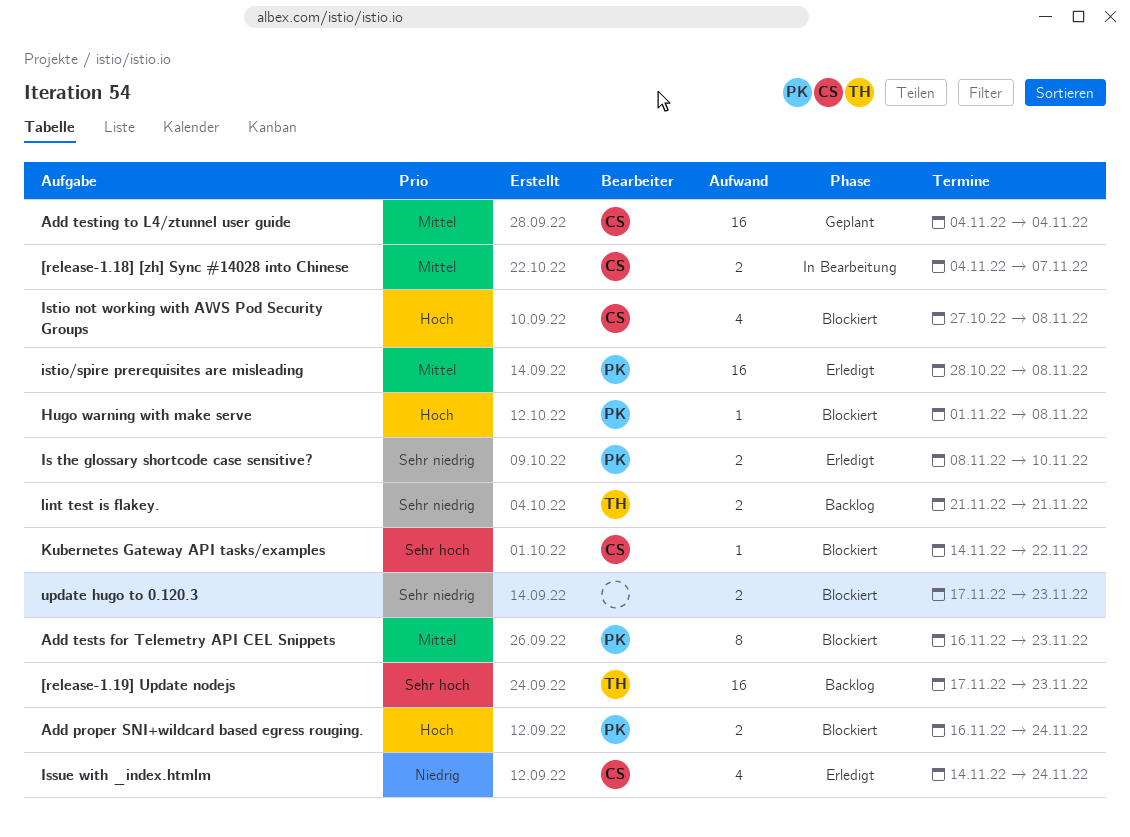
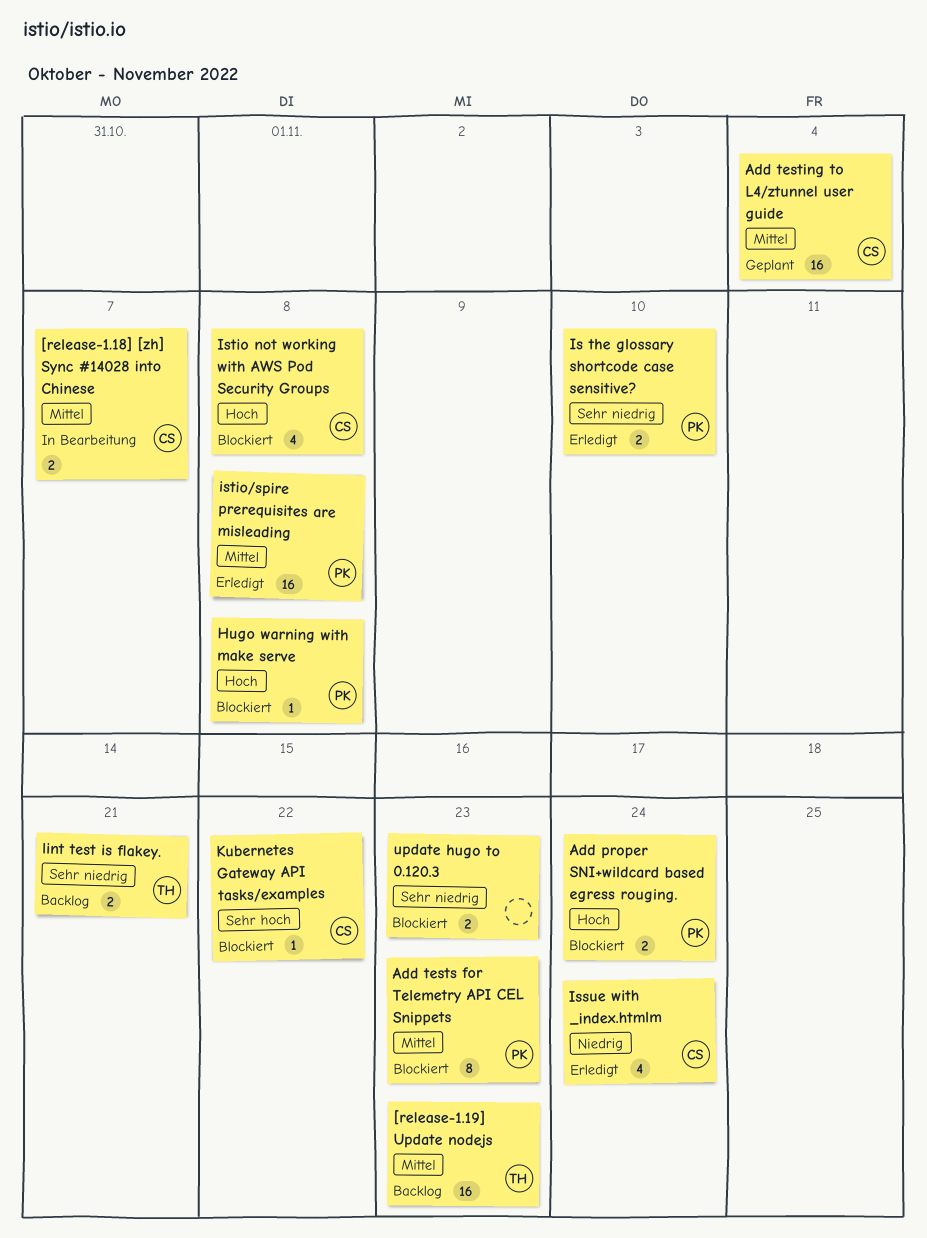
[release-1.19] Update nodejs, priority: Sehr hoch -> Mittel

